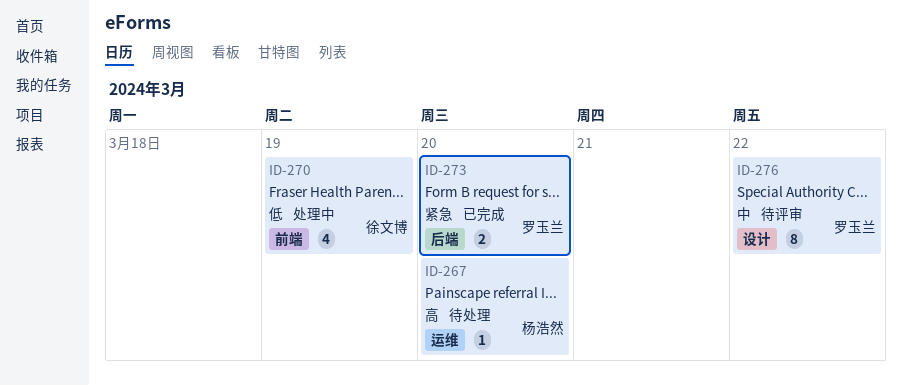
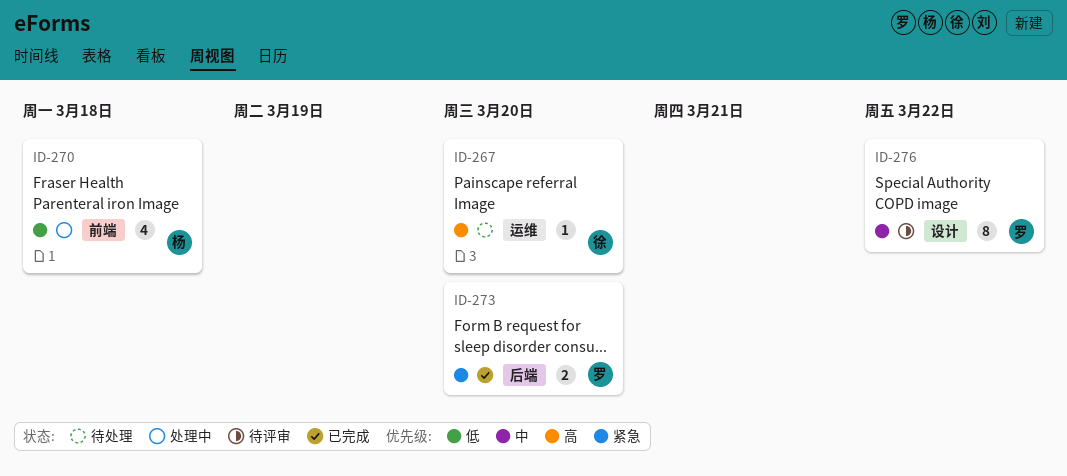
ID-267, owner: 杨浩然 -> 徐文博
ID-270, owner: 徐文博 -> 杨浩然
ID-270, due: Mar 19 -> Mar 18

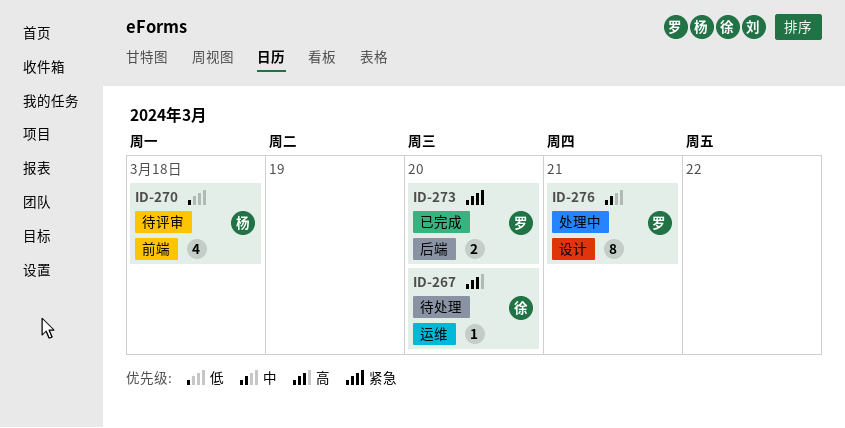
ID-270, status: 处理中 -> 待评审
ID-276, status: 待评审 -> 处理中
ID-276, due: Mar 22 -> Mar 21

